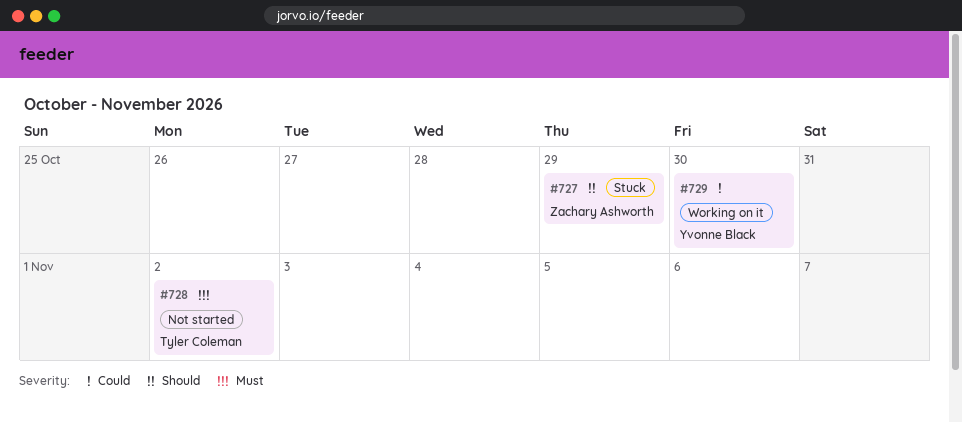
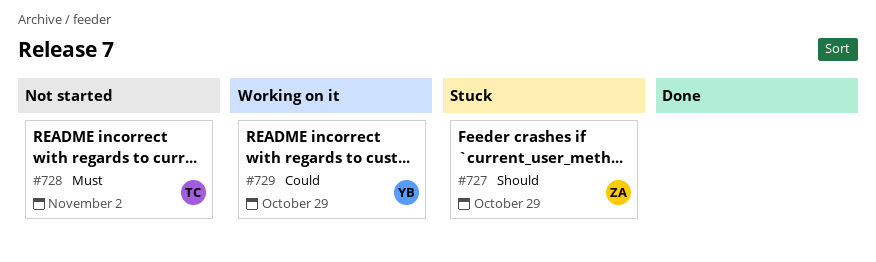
#729, due: Oct 30 -> Oct 29

